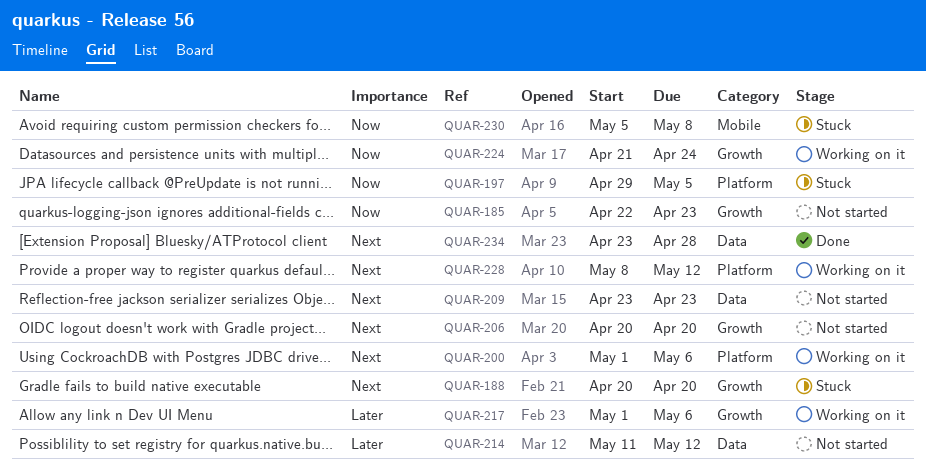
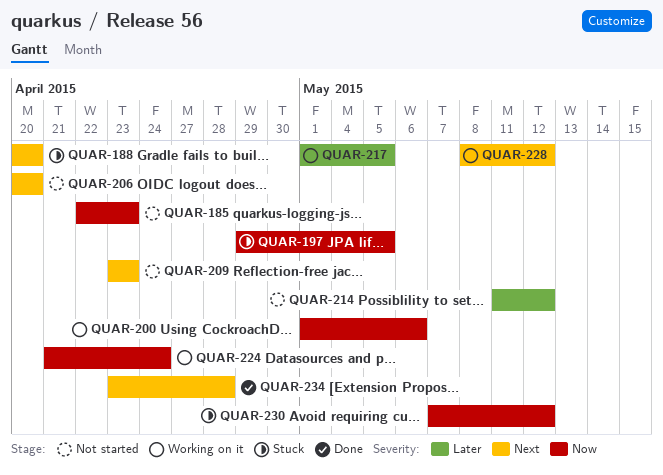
QUAR-200, priority: Next -> Now
QUAR-217, due: May 6 -> May 5
QUAR-230, start: May 5 -> May 7
QUAR-230, due: May 8 -> May 12

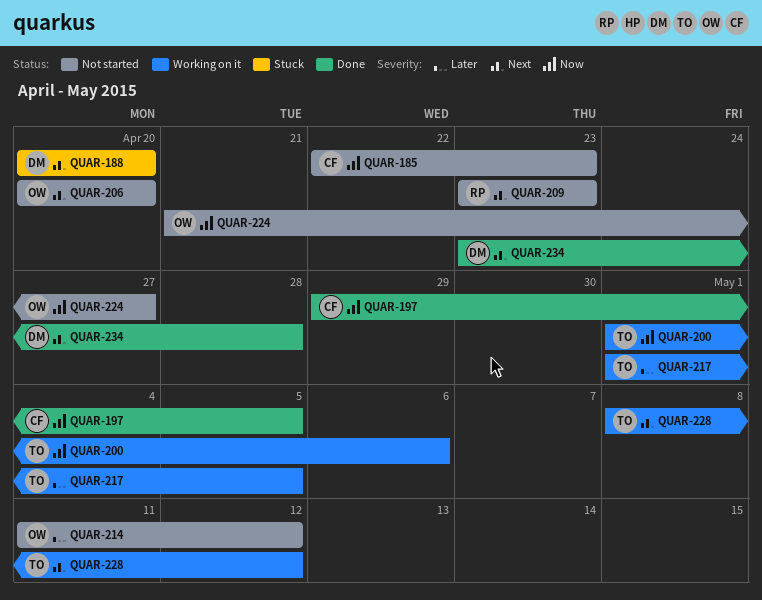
QUAR-197, status: Stuck -> Done
QUAR-224, status: Working on it -> Not started
QUAR-224, due: Apr 24 -> Apr 27
QUAR-230: present -> none

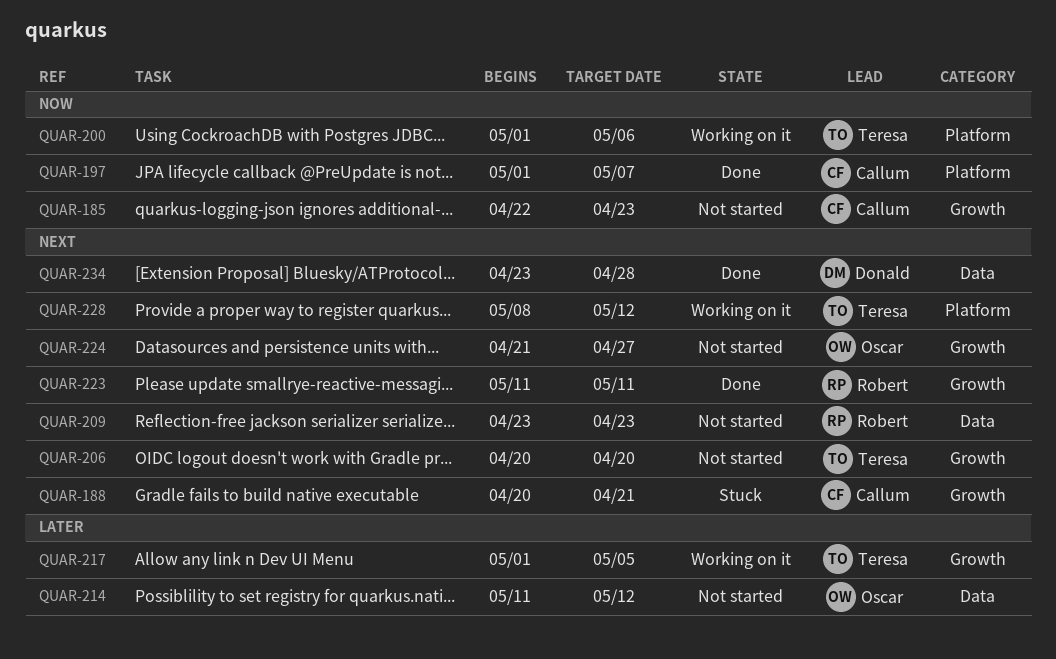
QUAR-188, owner: Donald -> Callum
QUAR-188, due: Apr 20 -> Apr 21
QUAR-197, start: Apr 29 -> May 1
QUAR-197, due: May 5 -> May 7
QUAR-206, owner: Oscar -> Teresa
QUAR-223: none -> present
QUAR-224, priority: Now -> Next

